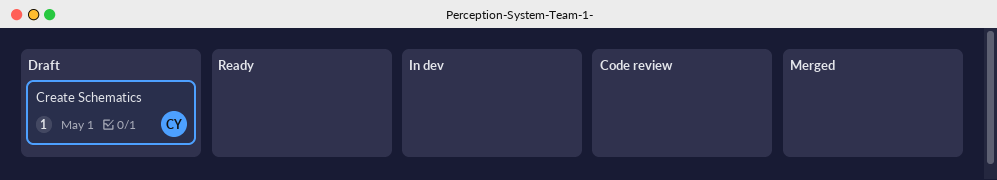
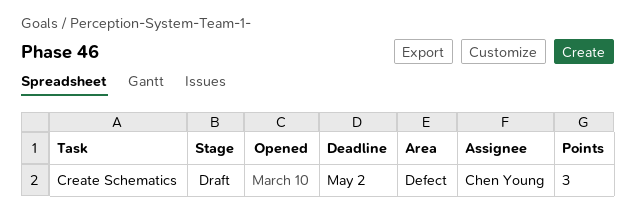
Create Schematics, estimate: 1 -> 3
Create Schematics, due: May 1 -> May 2

